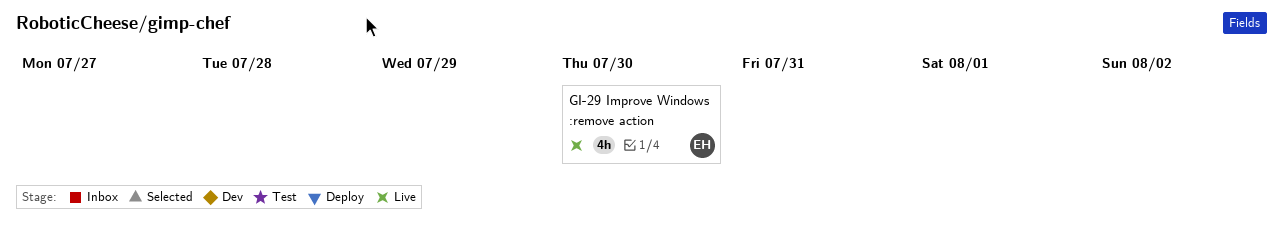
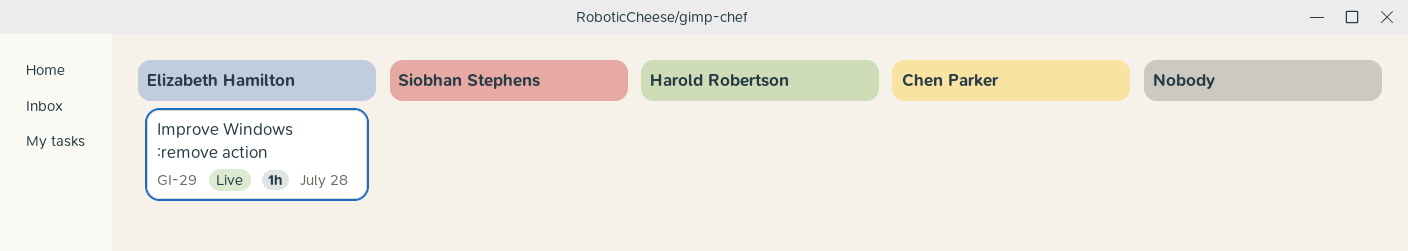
GI-29, estimate: 4h -> 1h
GI-29, due: Jul 30 -> Jul 28

